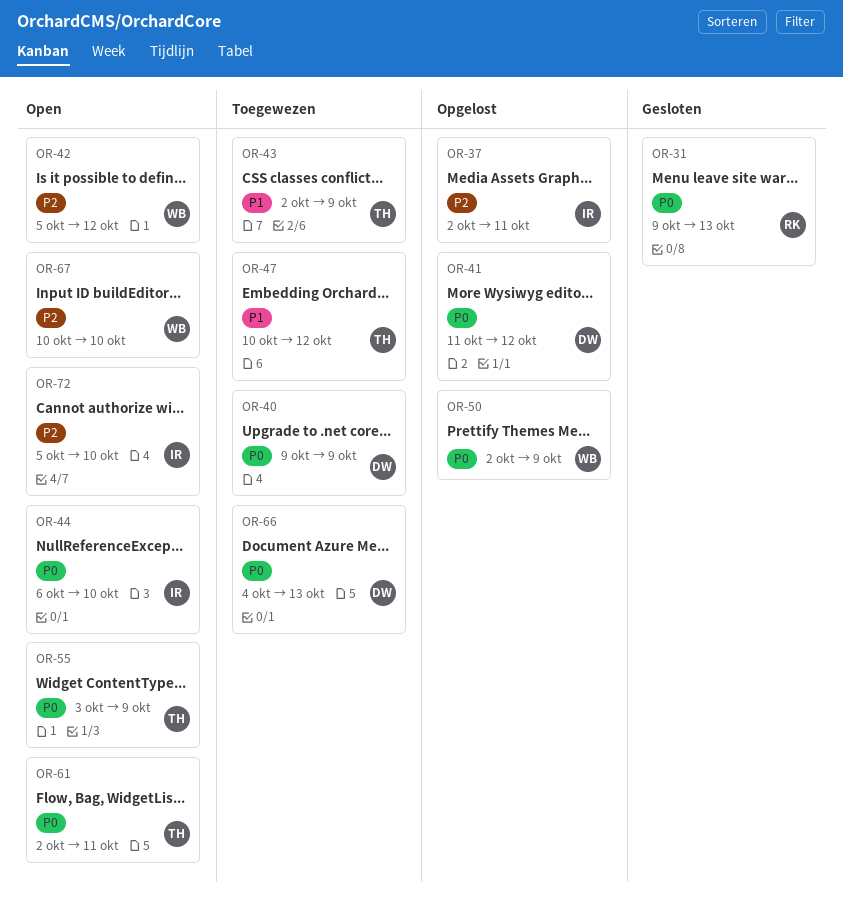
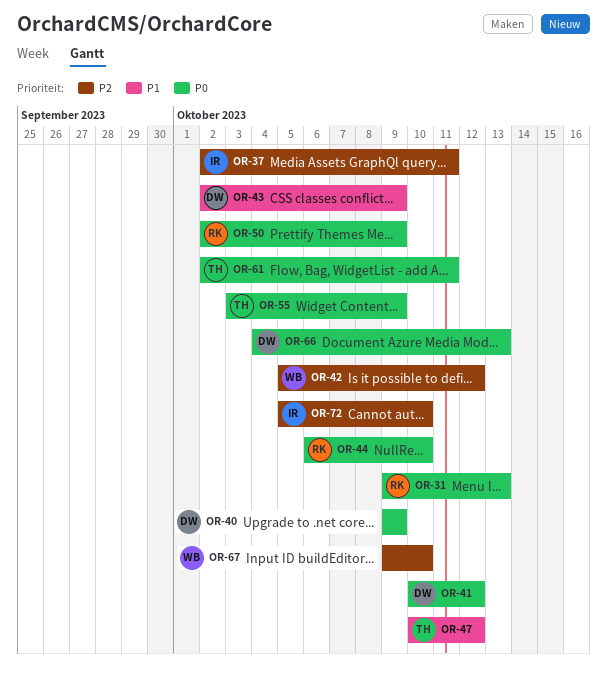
OR-41, start: Oct 11 -> Oct 10
OR-43, owner: TH -> DW
OR-44, owner: IR -> RK
OR-50, owner: WB -> RK
OR-67, start: Oct 10 -> Oct 9

